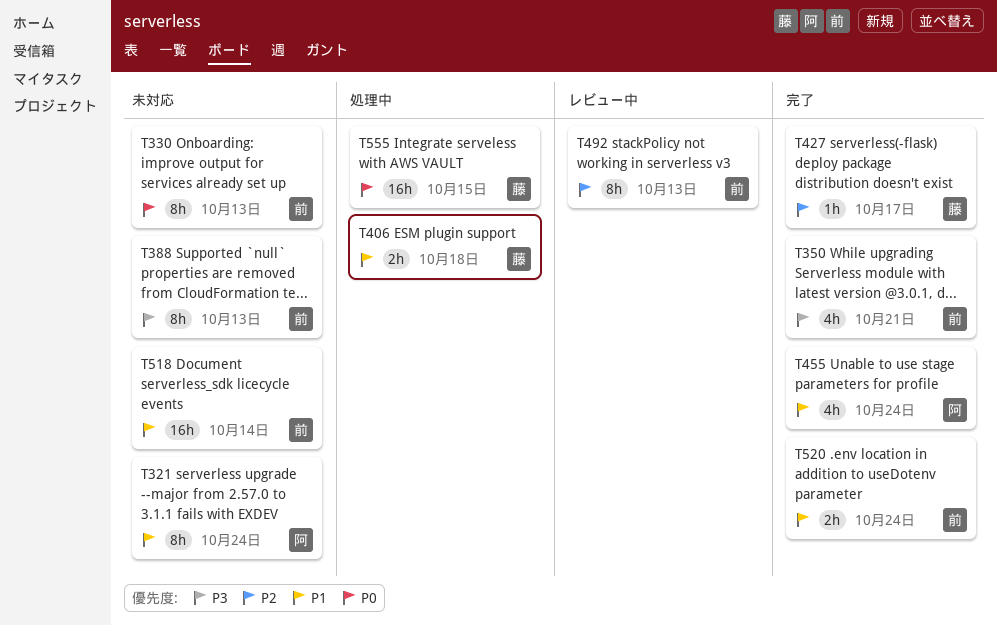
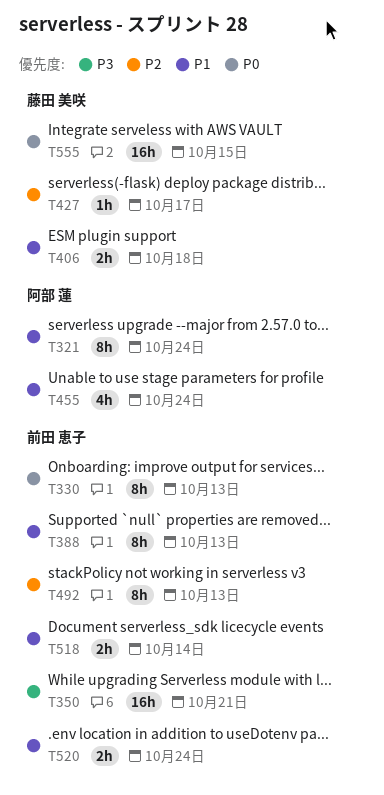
T350, estimate: 4h -> 16h
T388, priority: P3 -> P1
T518, estimate: 16h -> 2h

